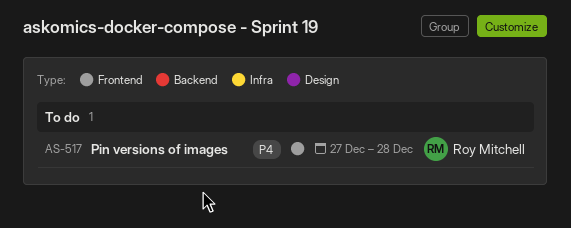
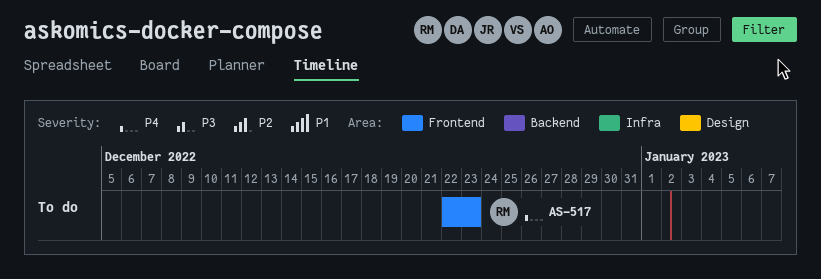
AS-517, start: Dec 27 -> Dec 22
AS-517, due: Dec 28 -> Dec 23

